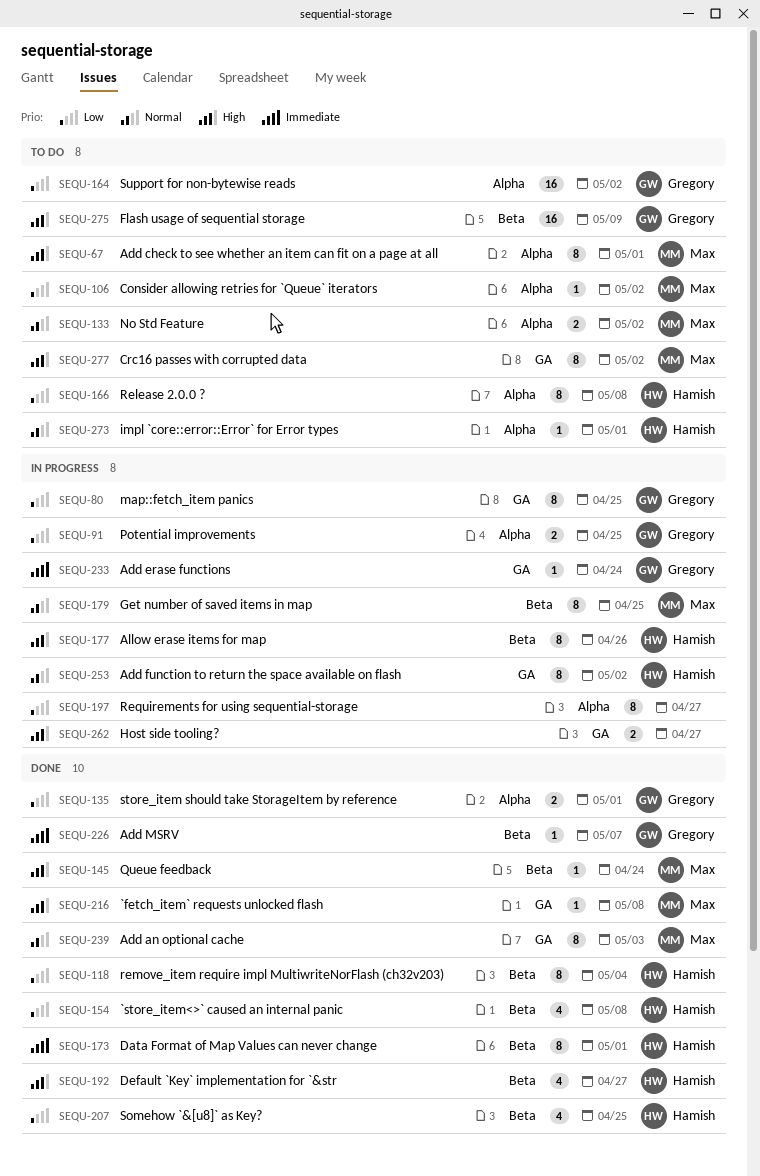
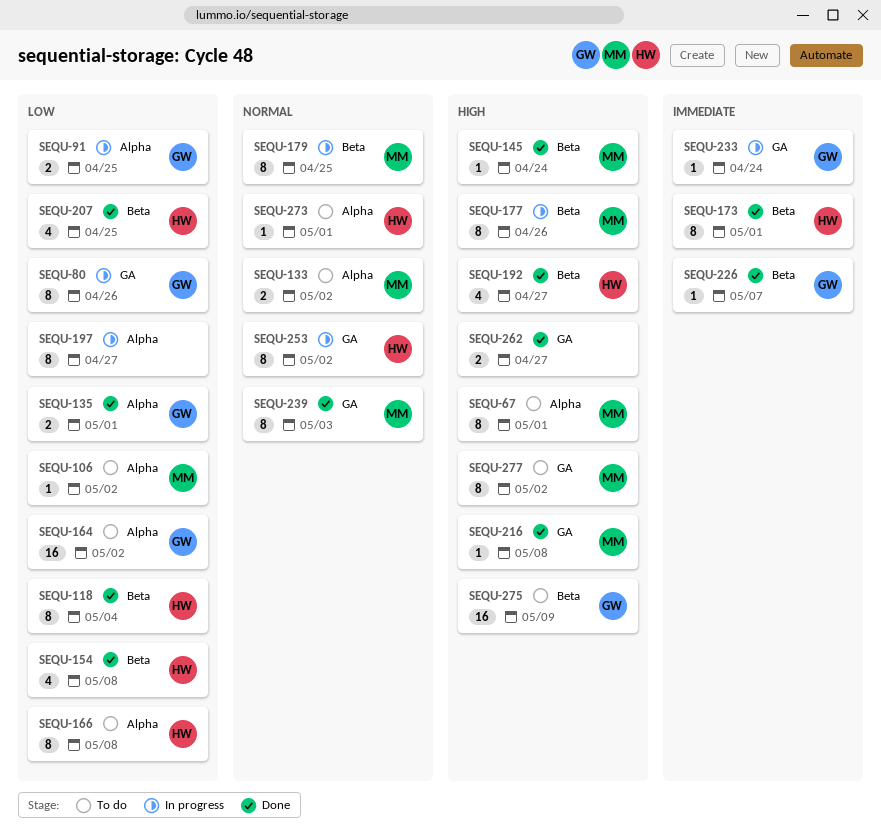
SEQU-80, due: Apr 25 -> Apr 26
SEQU-177, owner: Hamish -> Max
SEQU-262, status: In progress -> Done

